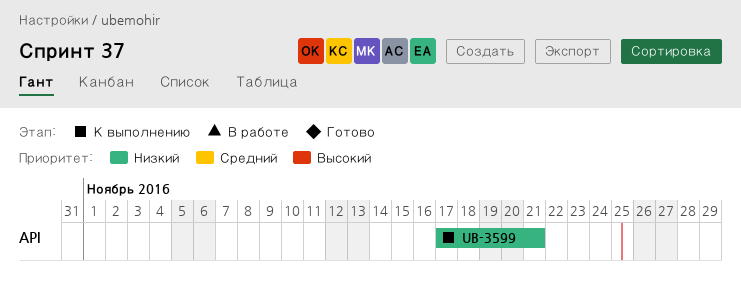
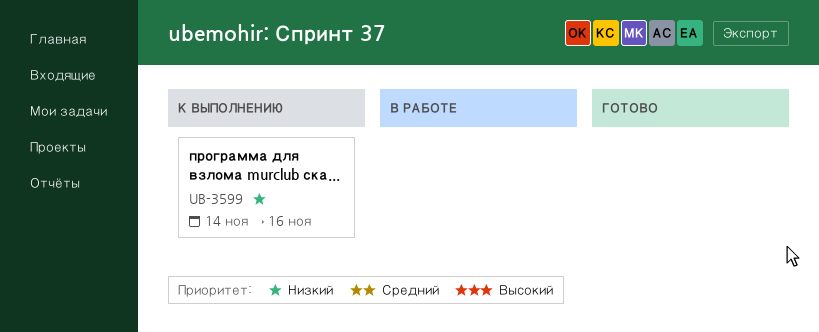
UB-3599, start: Nov 17 -> Nov 14
UB-3599, due: Nov 21 -> Nov 16

